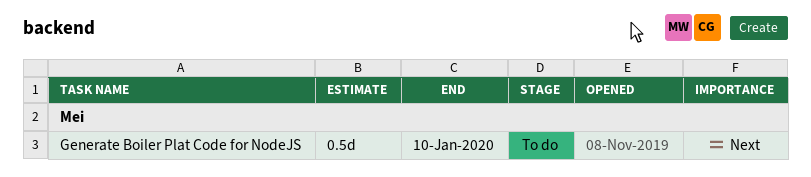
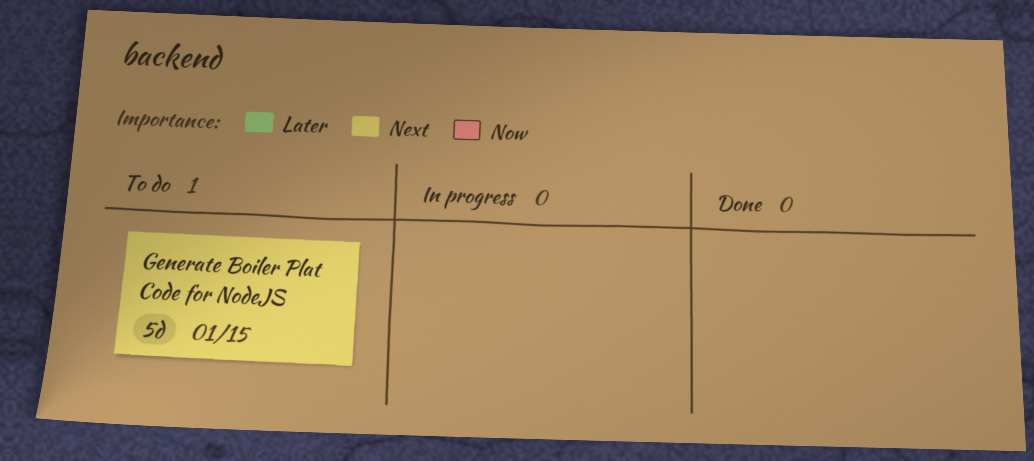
Generate Boiler Plat Code for NodeJS, estimate: 0.5d -> 5d
Generate Boiler Plat Code for NodeJS, due: Jan 10 -> Jan 15

